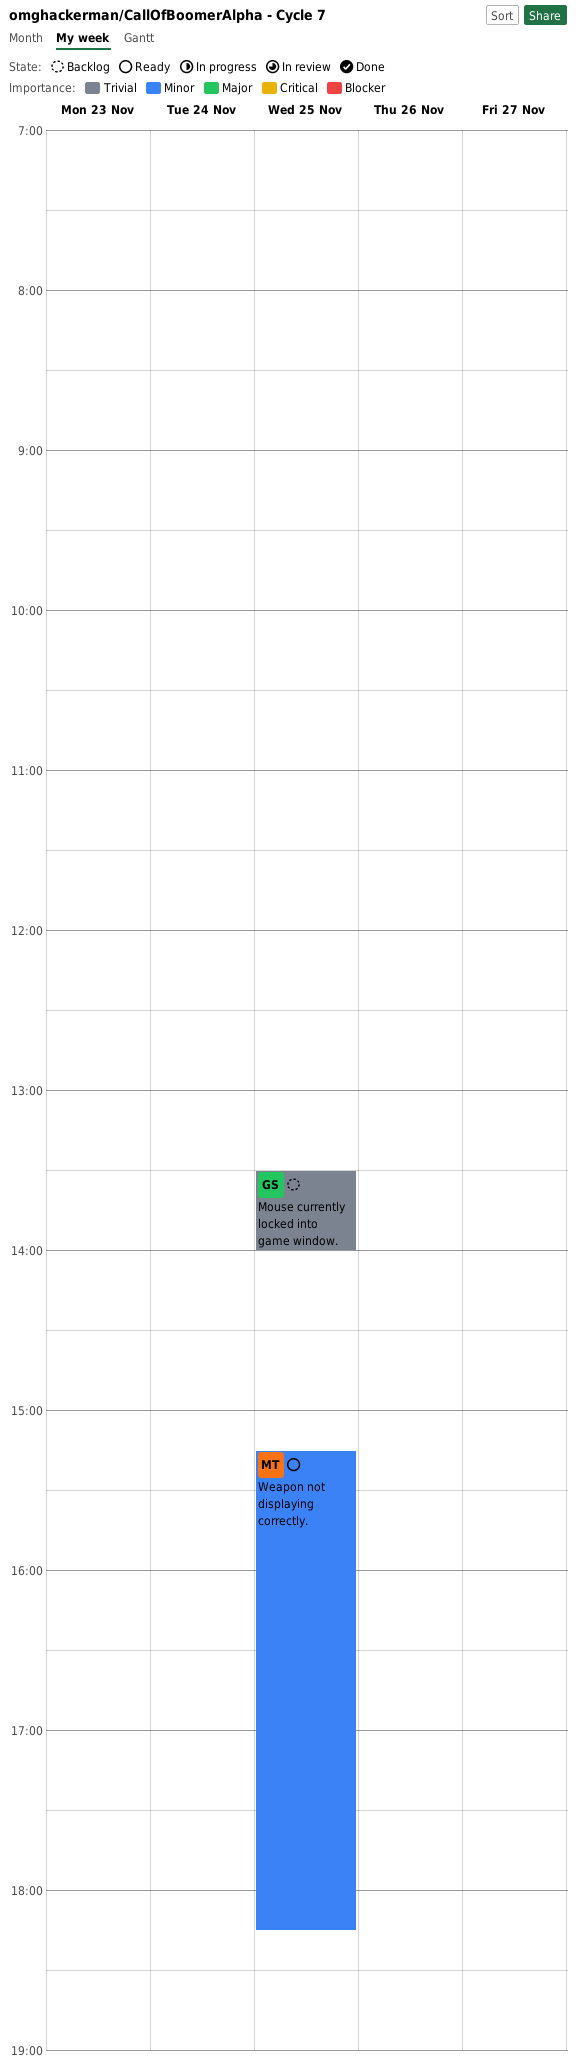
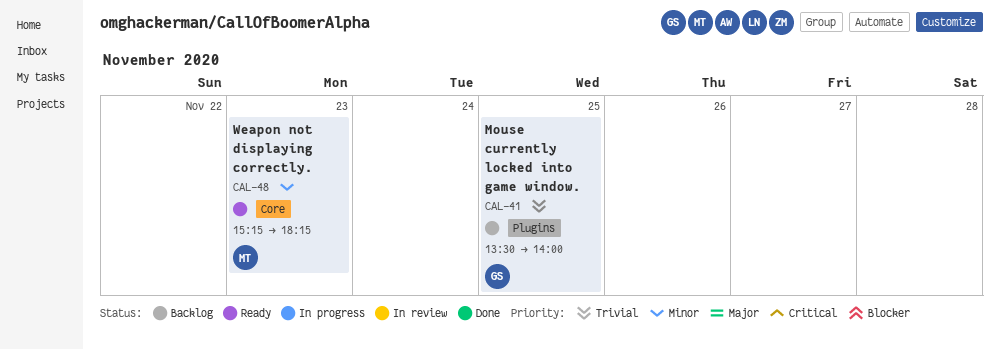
Weapon not displaying correctly., day: Nov 25 -> Nov 23

